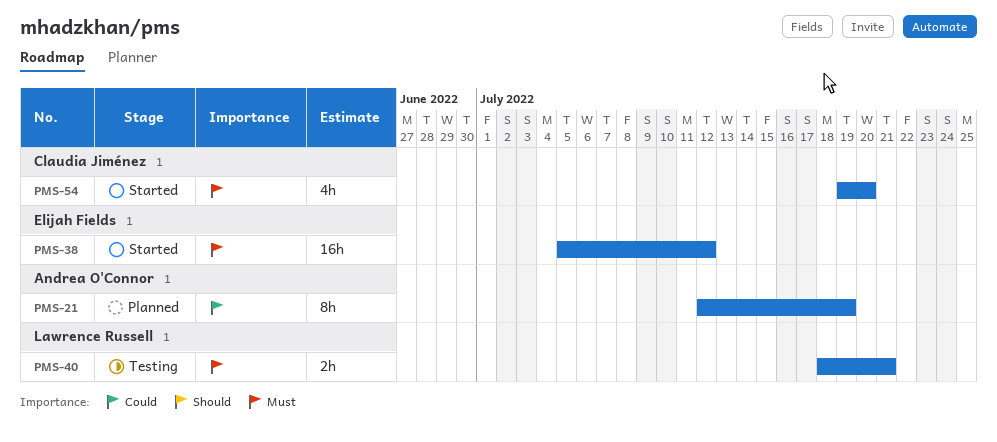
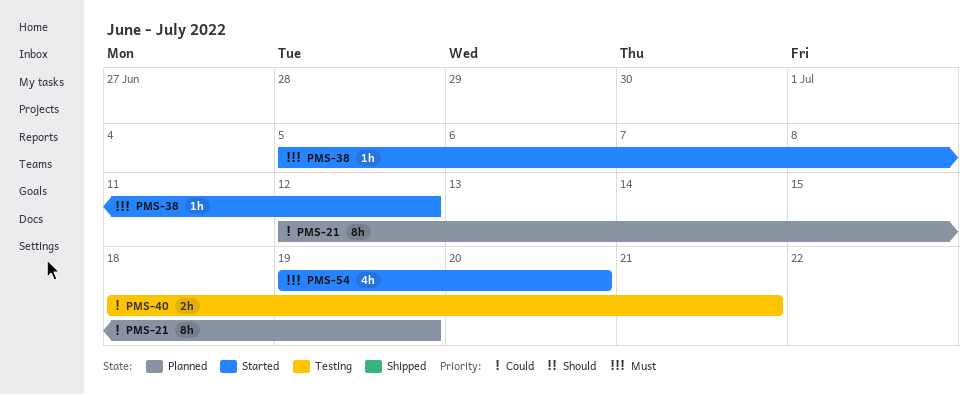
PMS-38, estimate: 16h -> 1h
PMS-40, priority: Must -> Could

